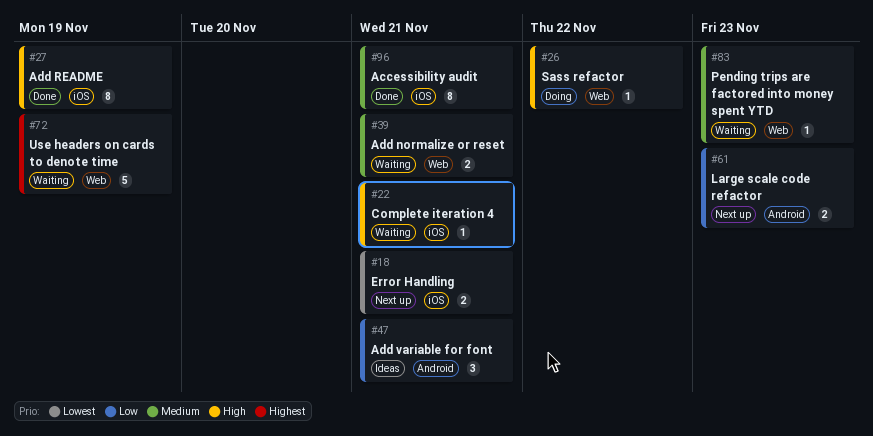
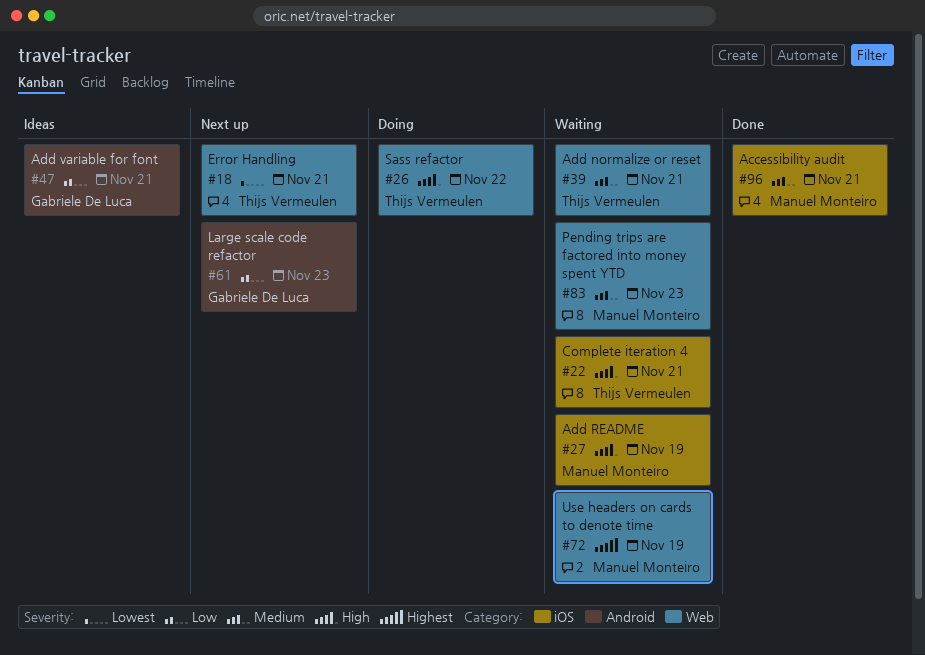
#18, label: iOS -> Web
#27, status: Done -> Waiting

